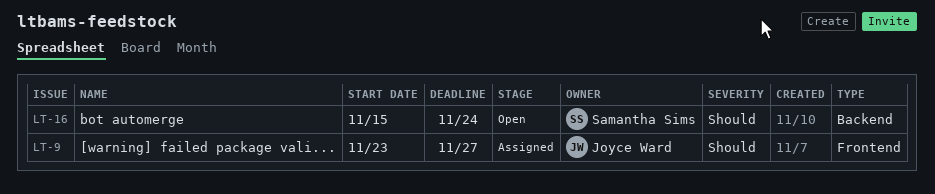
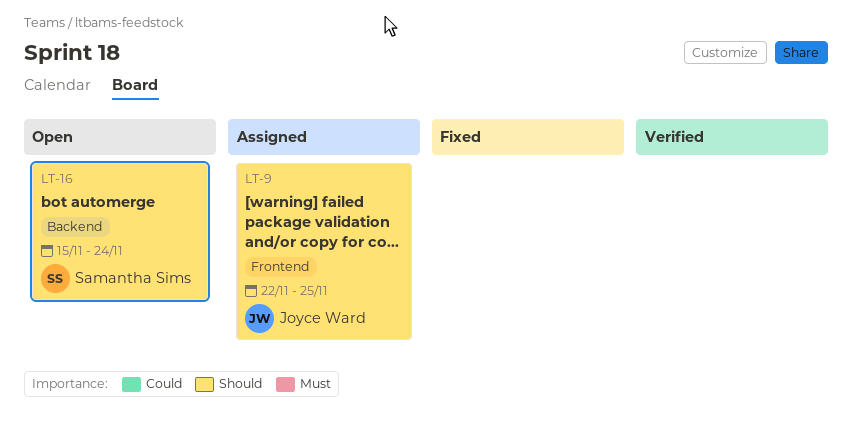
LT-9, start: Nov 23 -> Nov 22
LT-9, due: Nov 27 -> Nov 25

